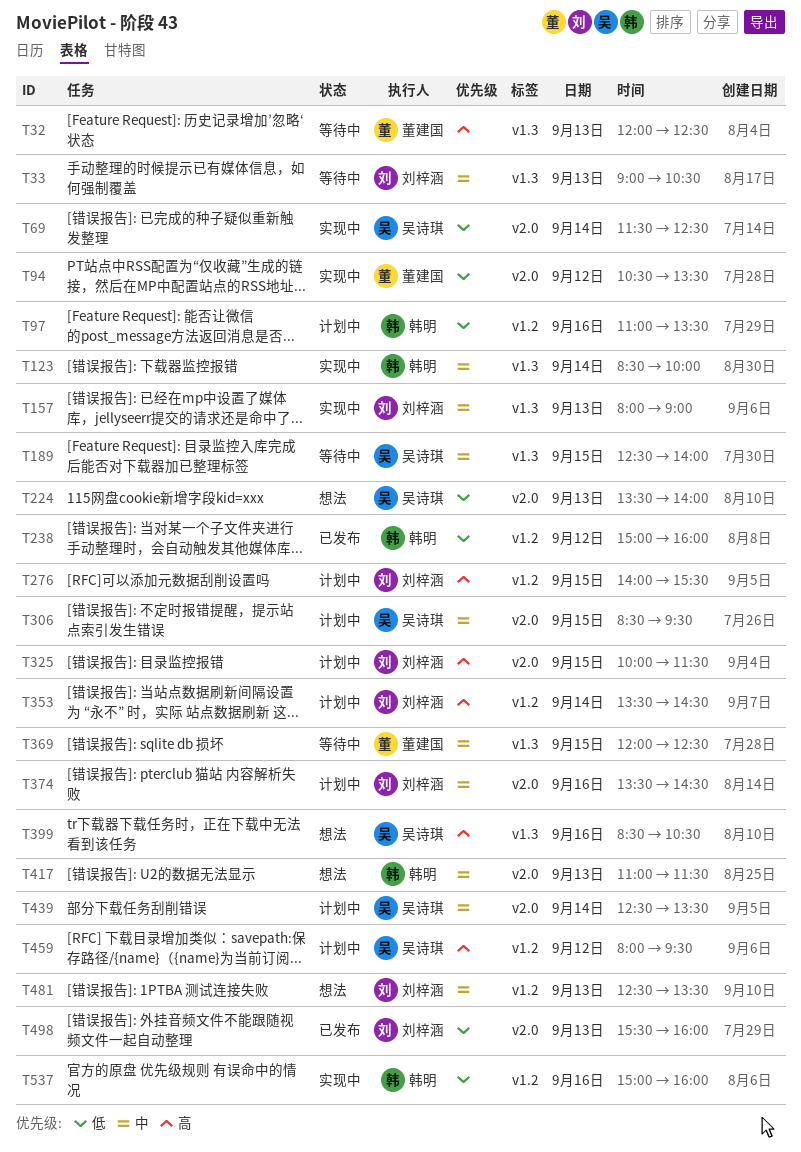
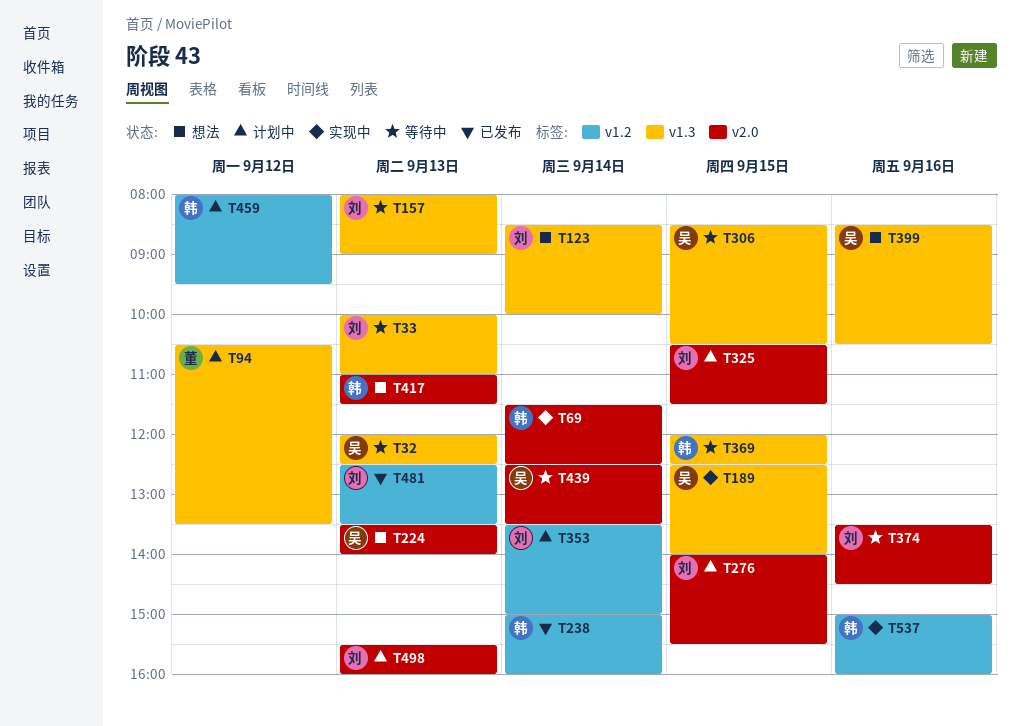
T32, owner: 董建国 -> 吴诗琪
T33, begins: 09:00 -> 10:00
T33, ends: 10:30 -> 11:00
T69, owner: 吴诗琪 -> 韩明
T94, status: 实现中 -> 计划中
T94, label: v2.0 -> v1.3
T97: present -> none
T123, status: 实现中 -> 想法
T123, owner: 韩明 -> 刘梓涵
T157, status: 实现中 -> 等待中
T189, status: 等待中 -> 实现中
T238, day: Sep 12 -> Sep 14
T276, label: v1.2 -> v2.0
T306, status: 计划中 -> 等待中
T306, label: v2.0 -> v1.3
T306, ends: 09:30 -> 10:30
T325, begins: 10:00 -> 10:30
T353, ends: 14:30 -> 15:00
T369, owner: 董建国 -> 韩明
T374, status: 计划中 -> 等待中
T439, status: 计划中 -> 等待中
T459, owner: 吴诗琪 -> 韩明
T481, status: 想法 -> 已发布
T498, status: 已发布 -> 计划中

